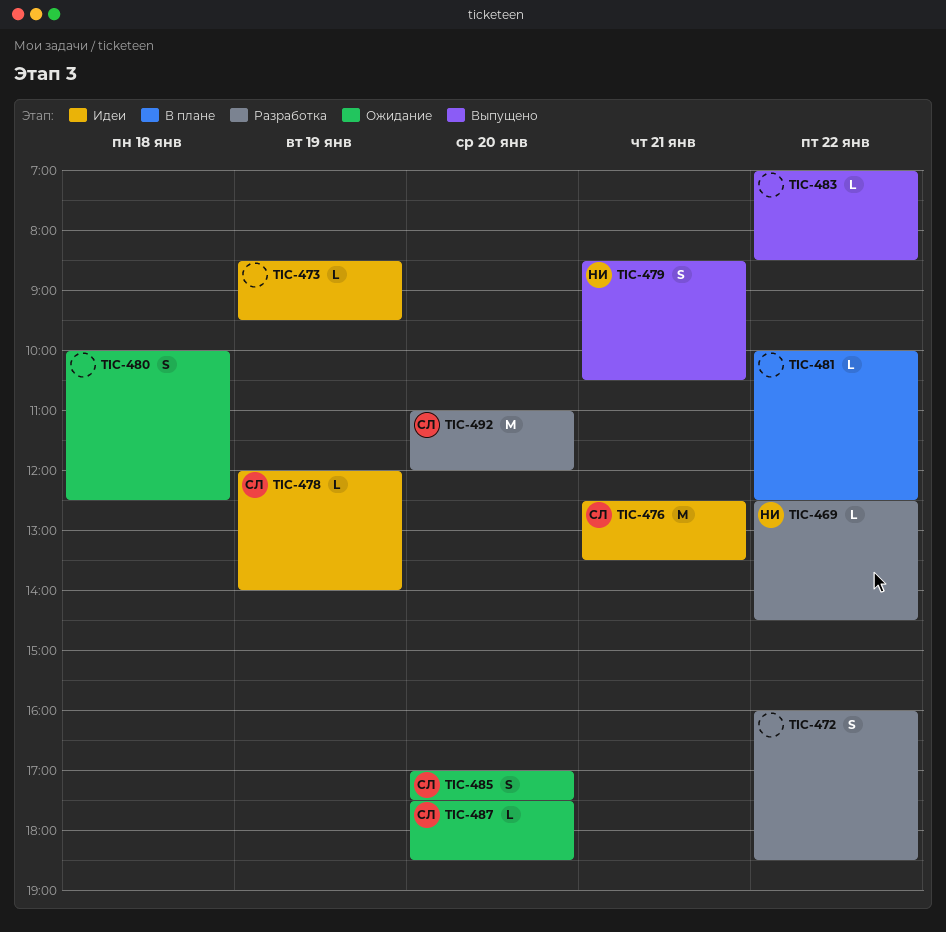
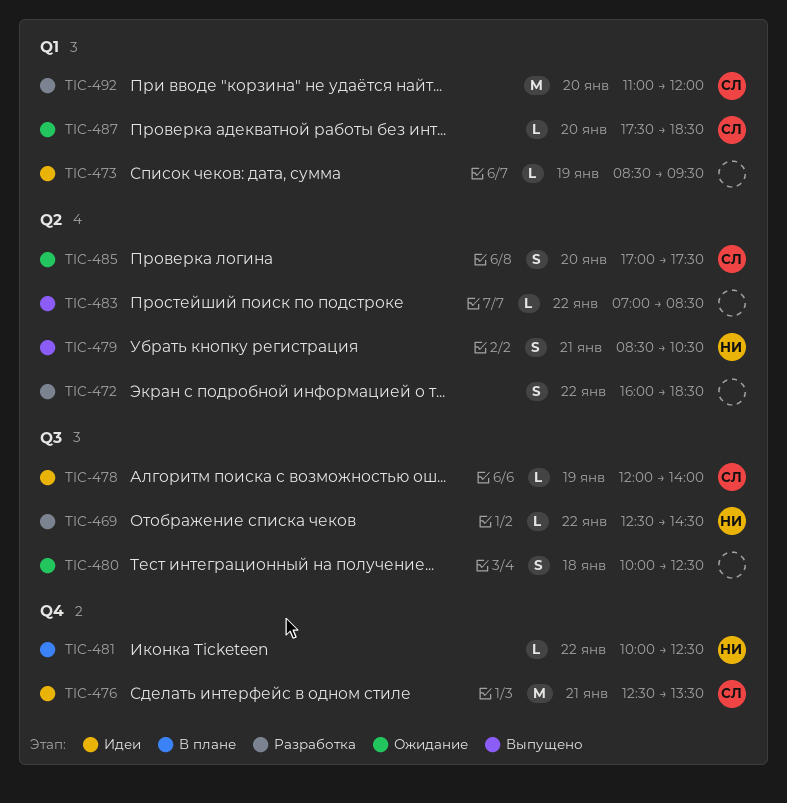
TIC-481, owner: none -> НИ

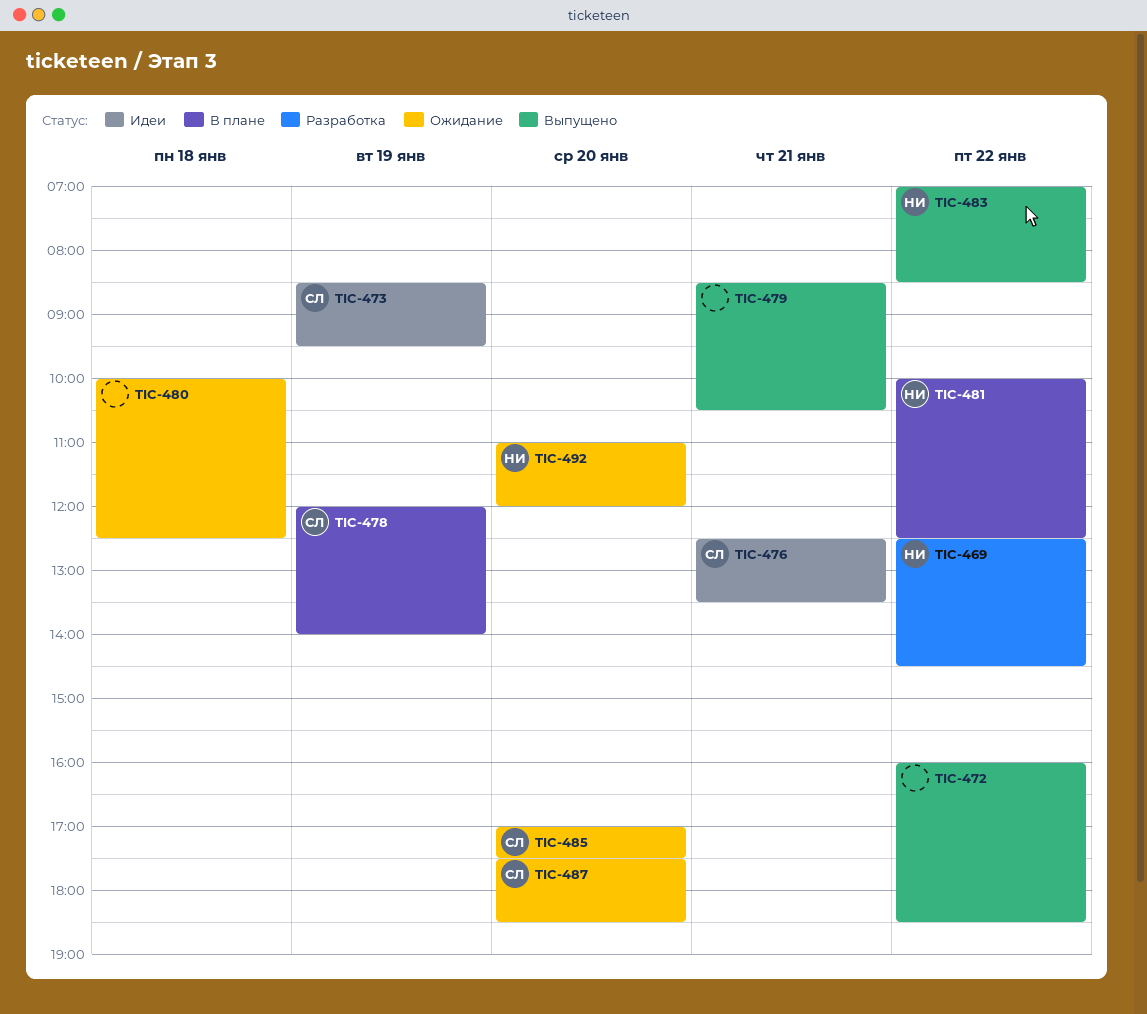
TIC-472, status: Разработка -> Выпущено
TIC-473, owner: none -> СЛ
TIC-478, status: Идеи -> В плане
TIC-479, owner: НИ -> none
TIC-483, owner: none -> НИ
TIC-492, status: Разработка -> Ожидание
TIC-492, owner: СЛ -> НИ

